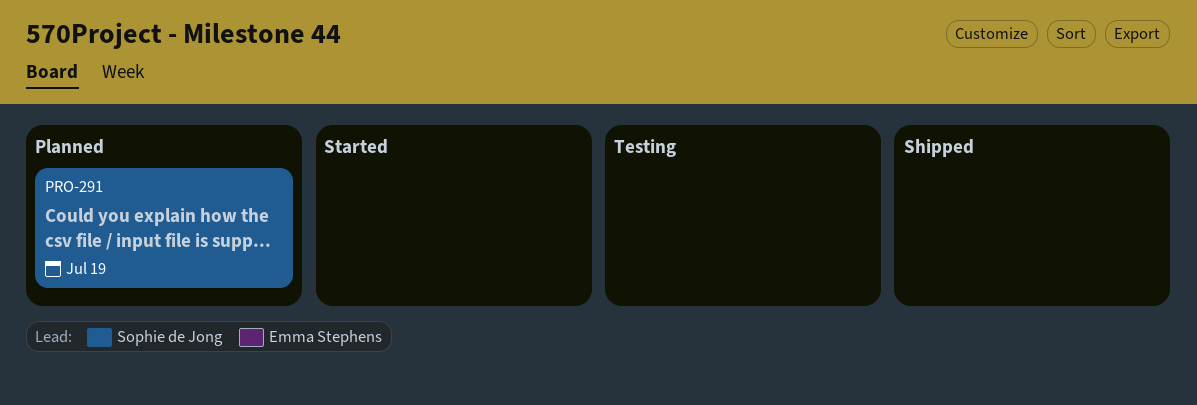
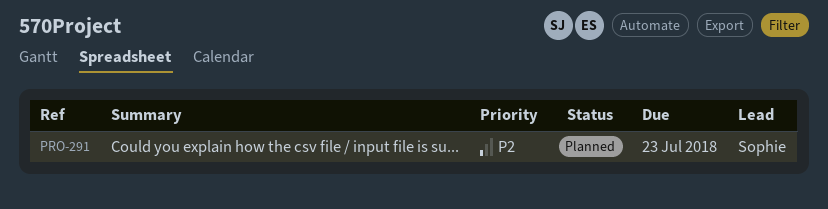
PRO-291, due: Jul 19 -> Jul 23

